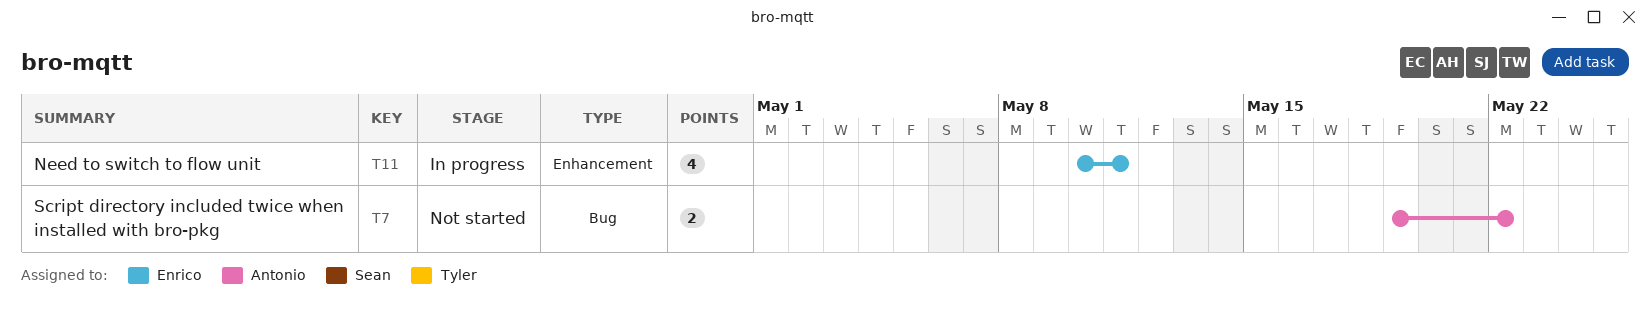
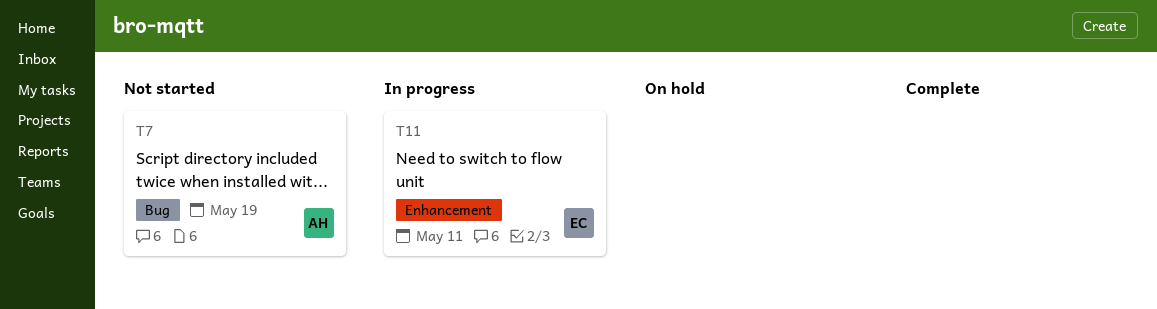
T7, due: May 22 -> May 19

